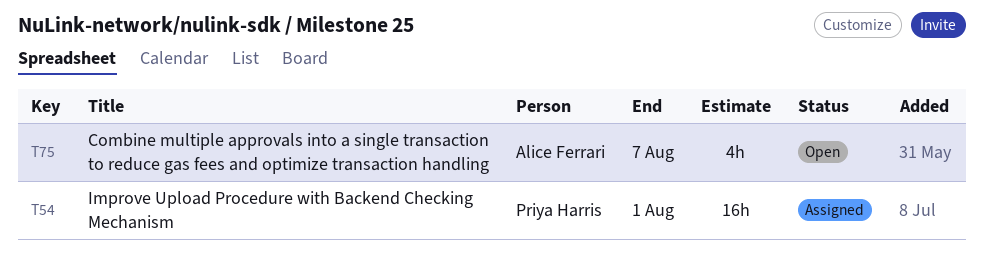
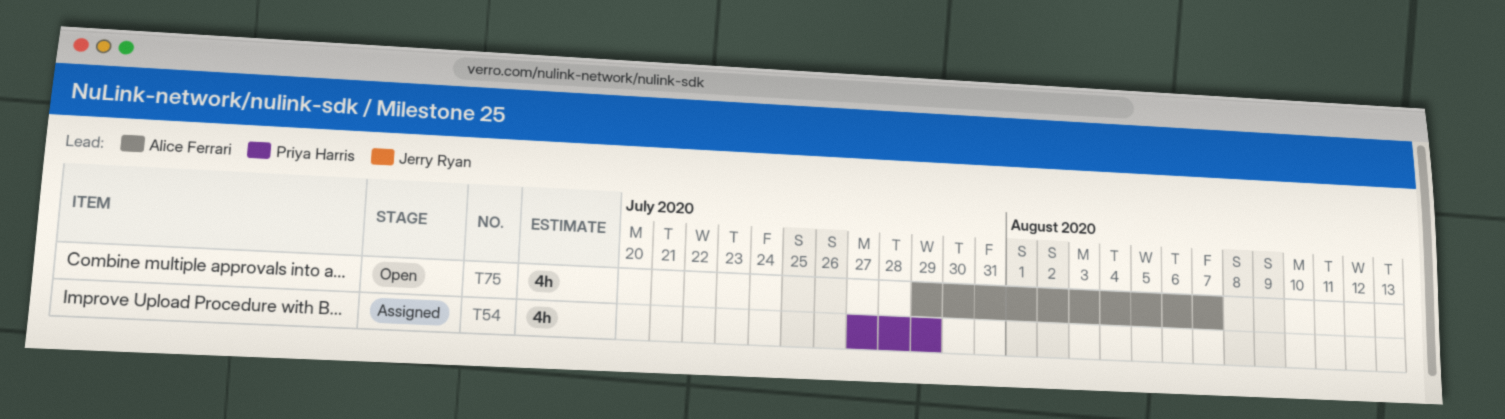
T54, estimate: 16h -> 4h
T54, due: Aug 1 -> Jul 29

